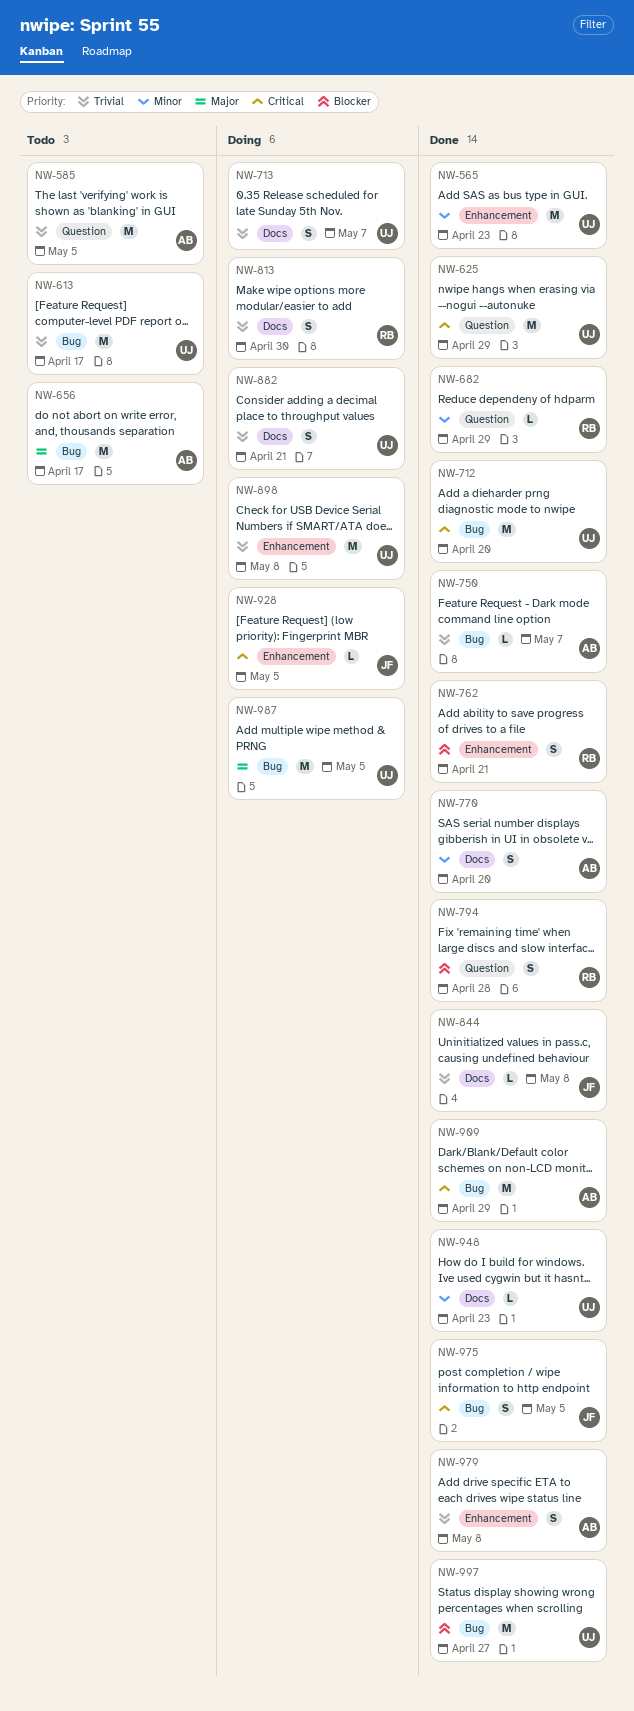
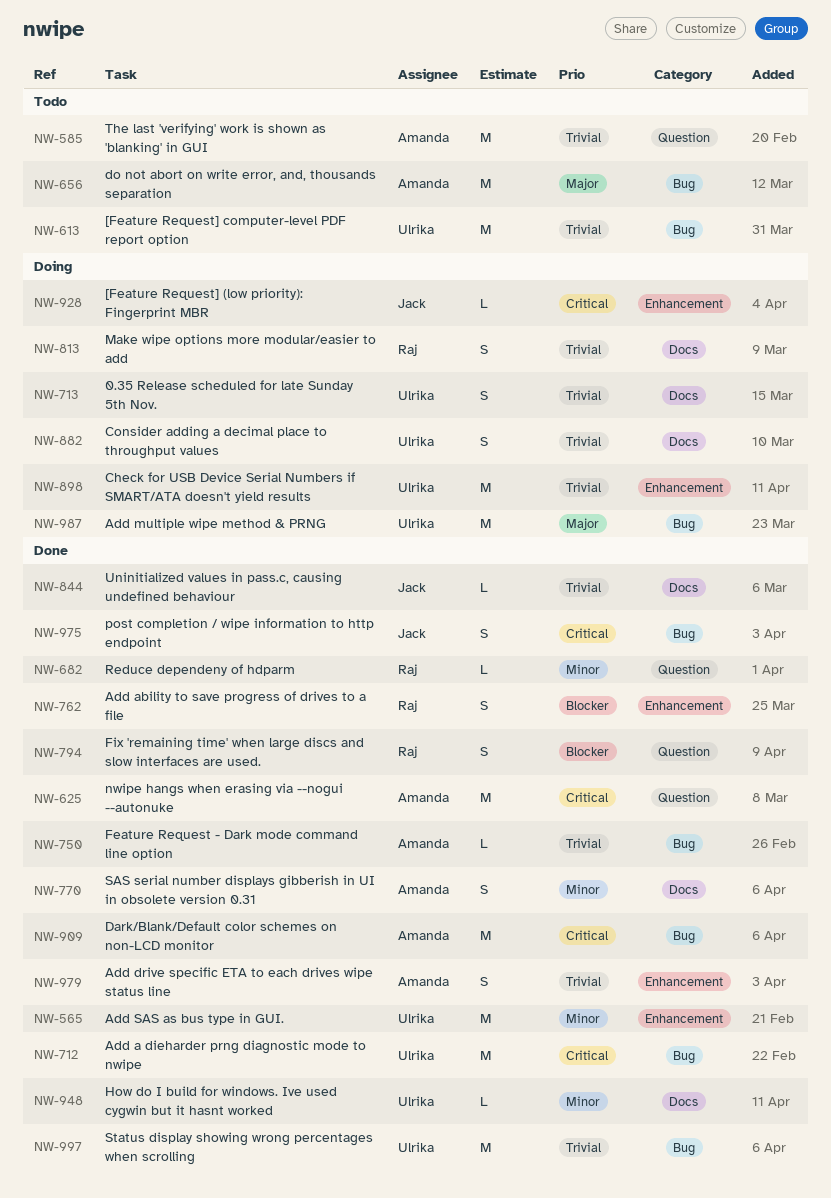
NW-625, owner: Ulrika -> Amanda
NW-997, priority: Blocker -> Trivial

